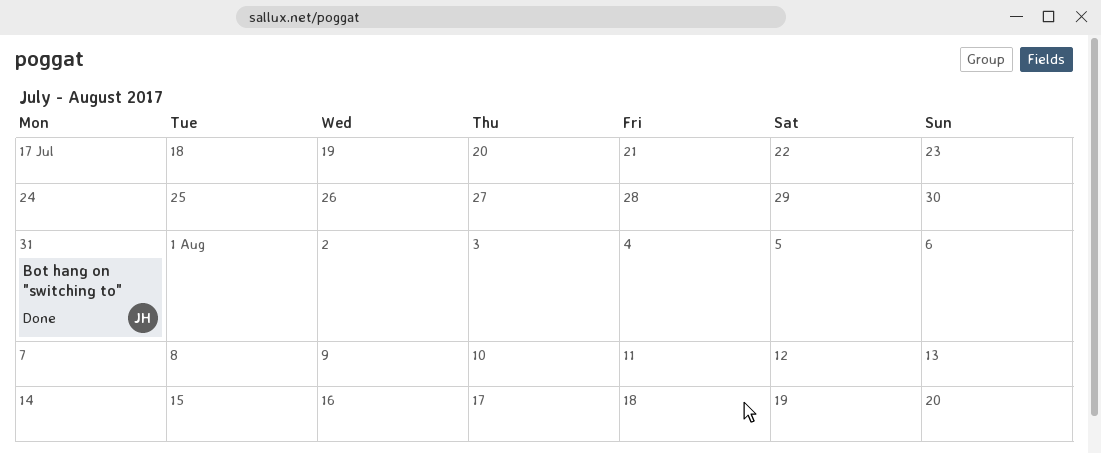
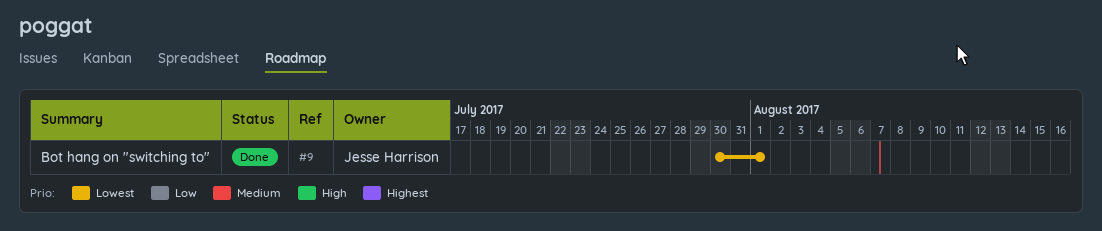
Bot hang on "switching to", due: Jul 31 -> Aug 1

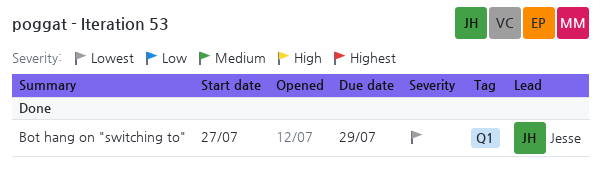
Bot hang on "switching to", start: Jul 30 -> Jul 27
Bot hang on "switching to", due: Aug 1 -> Jul 29

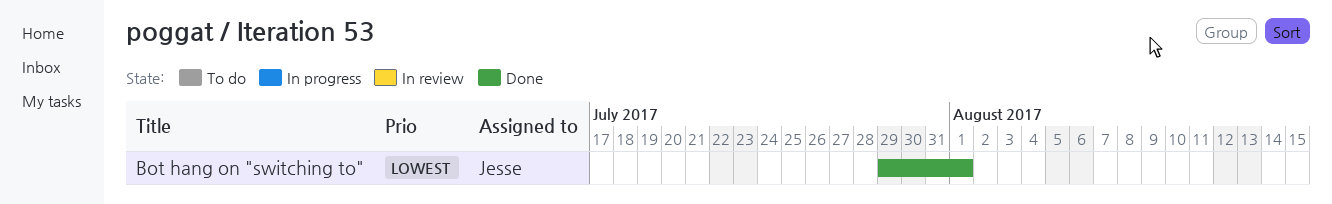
Bot hang on "switching to", start: Jul 27 -> Jul 29
Bot hang on "switching to", due: Jul 29 -> Aug 1

